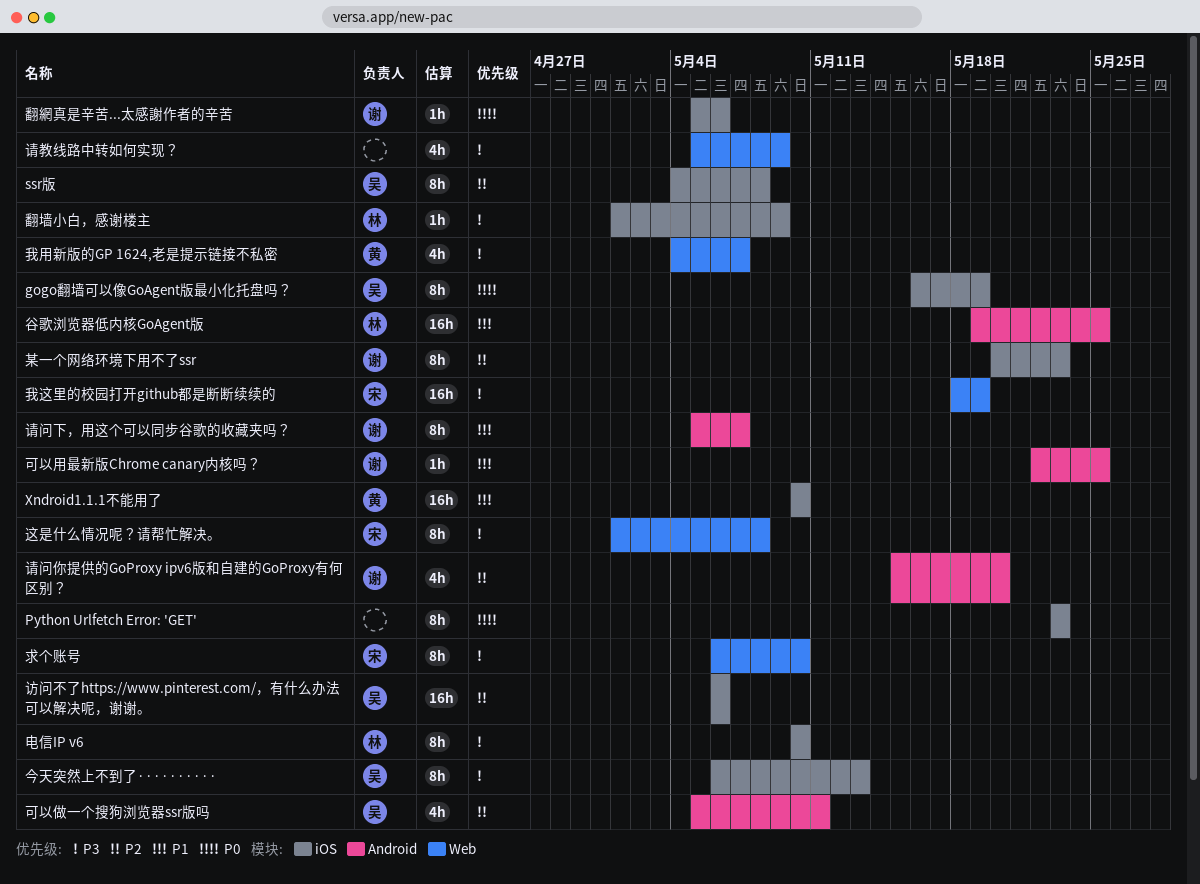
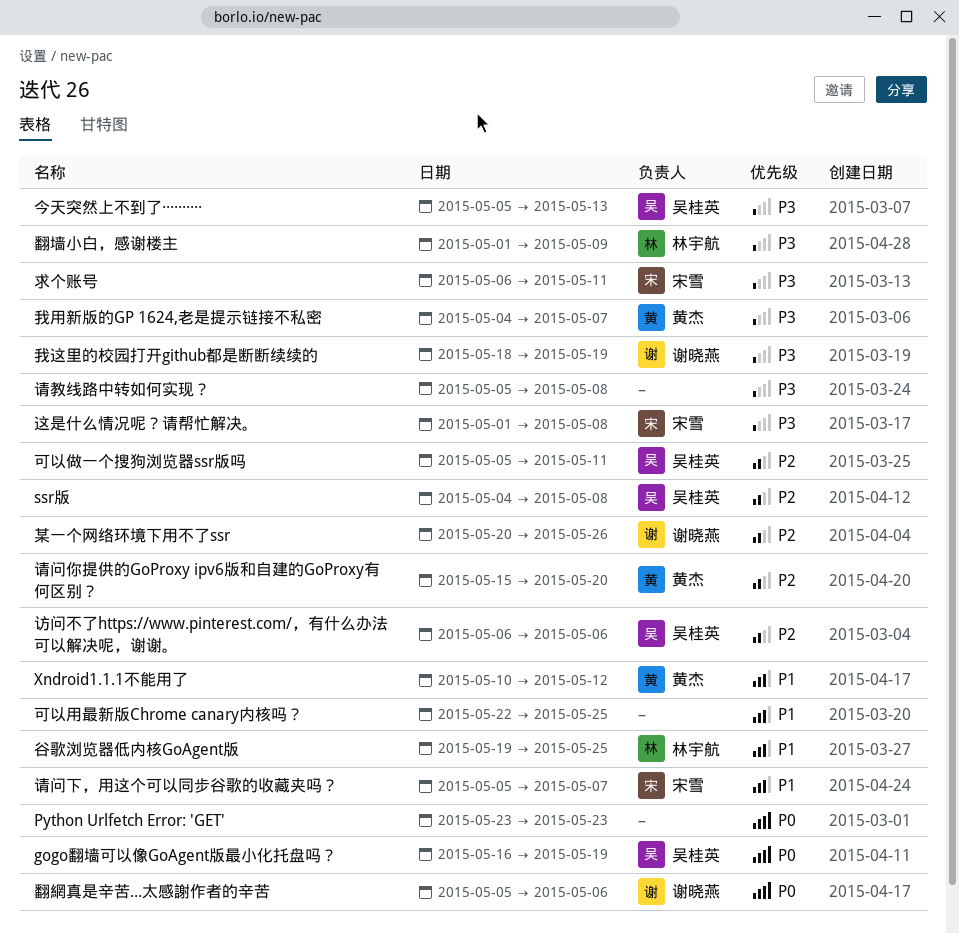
Xndroid1.1.1不能用了, due: May 10 -> May 12
今天突然上不到了··········, start: May 6 -> May 5
可以用最新版Chrome canary内核吗？, owner: 谢晓燕 -> none
我这里的校园打开github都是断断续续的, owner: 宋雪 -> 谢晓燕
某一个网络环境下用不了ssr, due: May 23 -> May 26
求个账号, due: May 10 -> May 11
电信IP v6: present -> none
请教线路中转如何实现？, due: May 9 -> May 8
请问下，用这个可以同步谷歌的收藏夹吗？, owner: 谢晓燕 -> 宋雪
请问你提供的GoProxy ipv6版和自建的GoProxy有何区别？, owner: 谢晓燕 -> 黄杰

